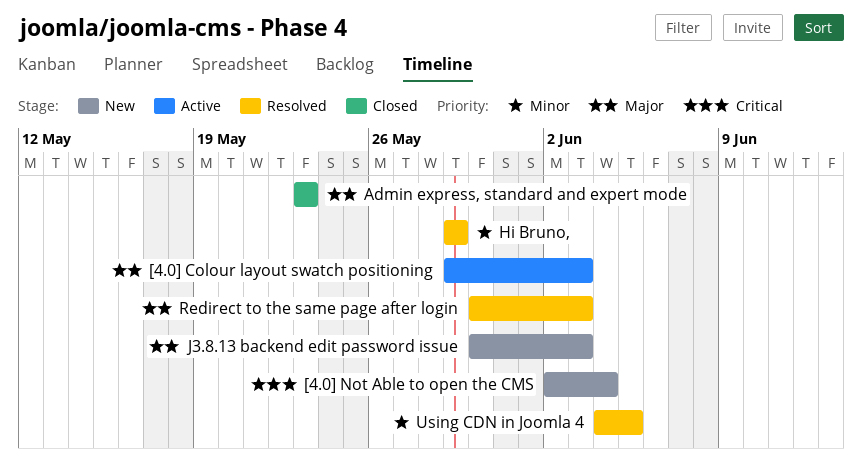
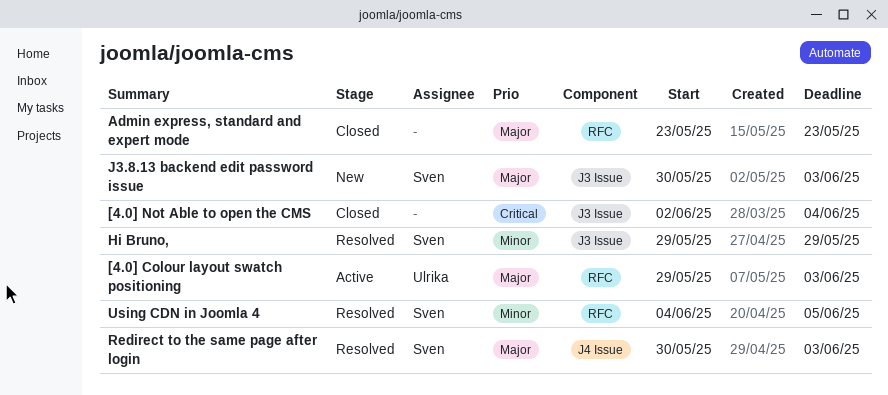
[4.0] Not Able to open the CMS, status: New -> Closed

